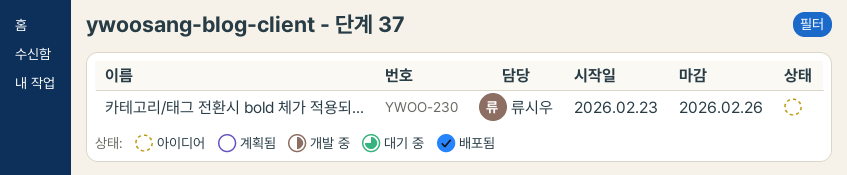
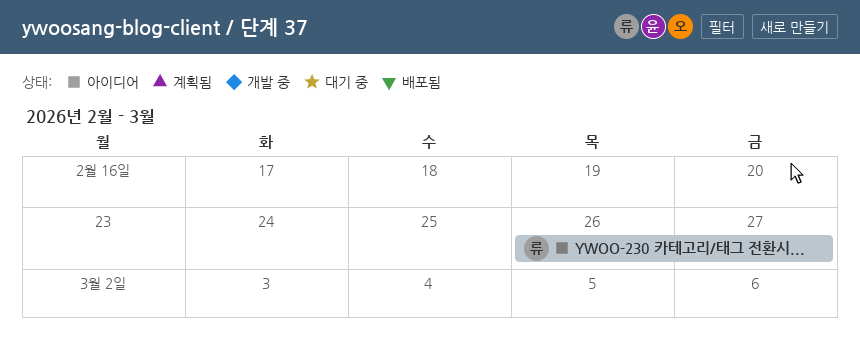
YWOO-230, start: Feb 23 -> Feb 26
YWOO-230, due: Feb 26 -> Feb 27

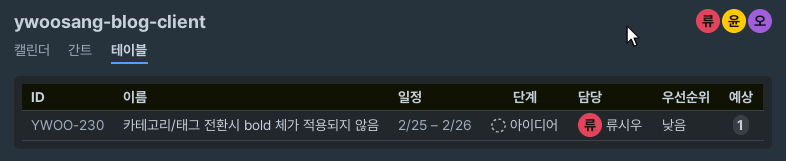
YWOO-230, start: Feb 26 -> Feb 25
YWOO-230, due: Feb 27 -> Feb 26

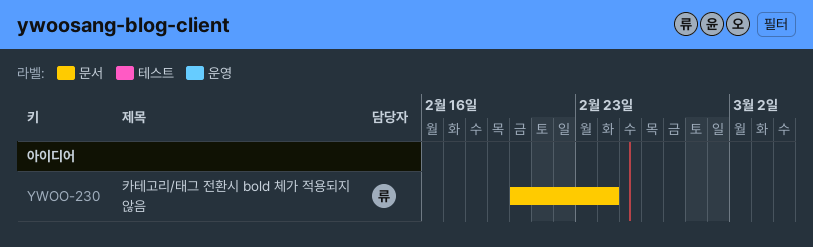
YWOO-230, start: Feb 25 -> Feb 20
YWOO-230, due: Feb 26 -> Feb 24

